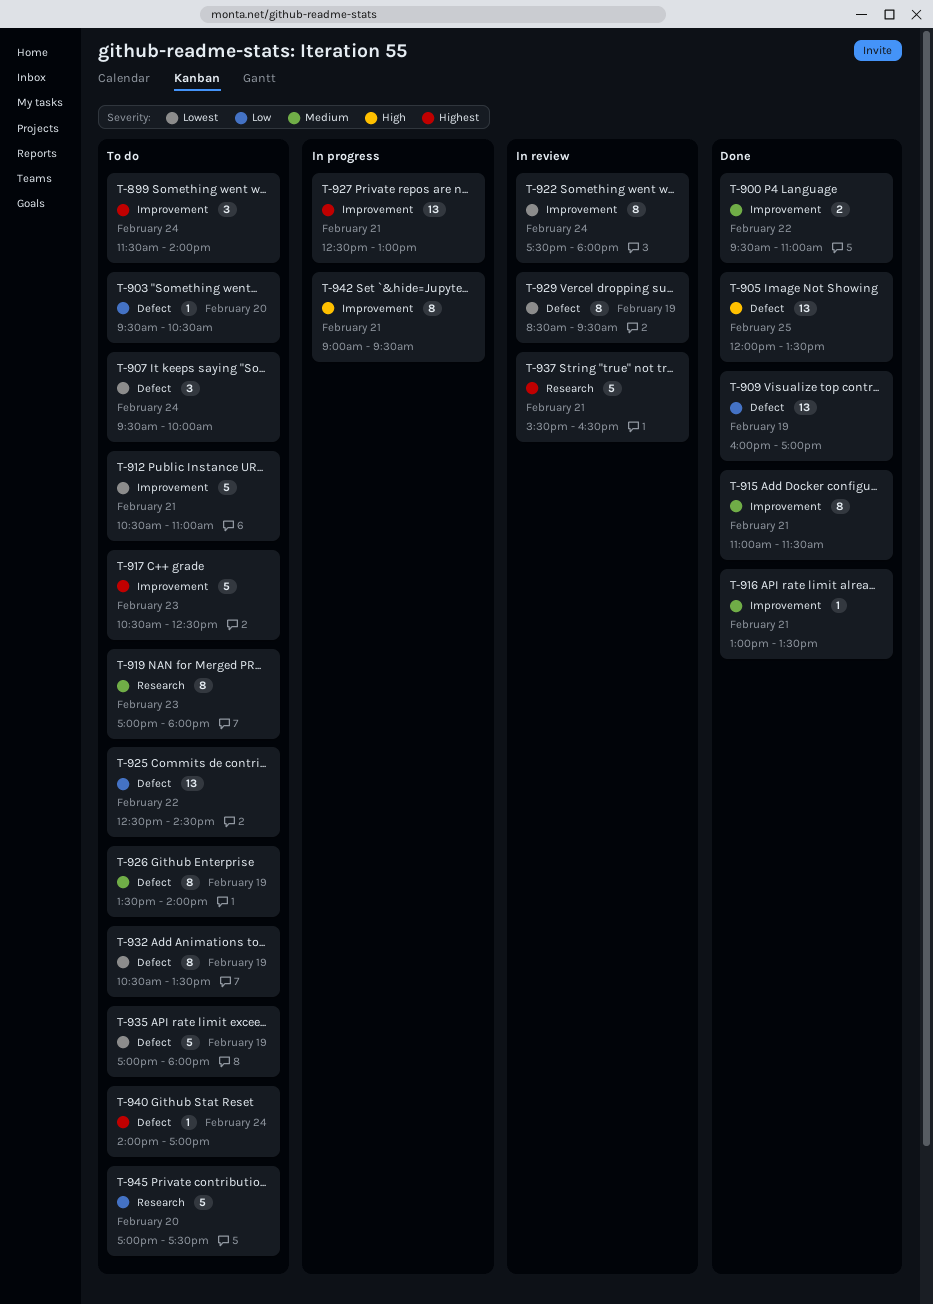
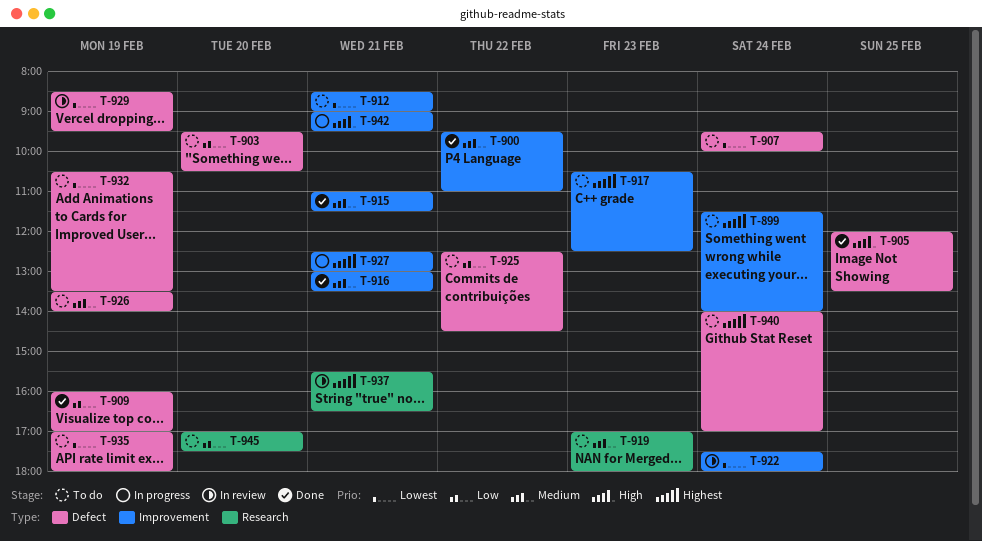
T-912, begins: 10:30 -> 08:30
T-912, ends: 11:00 -> 09:00

